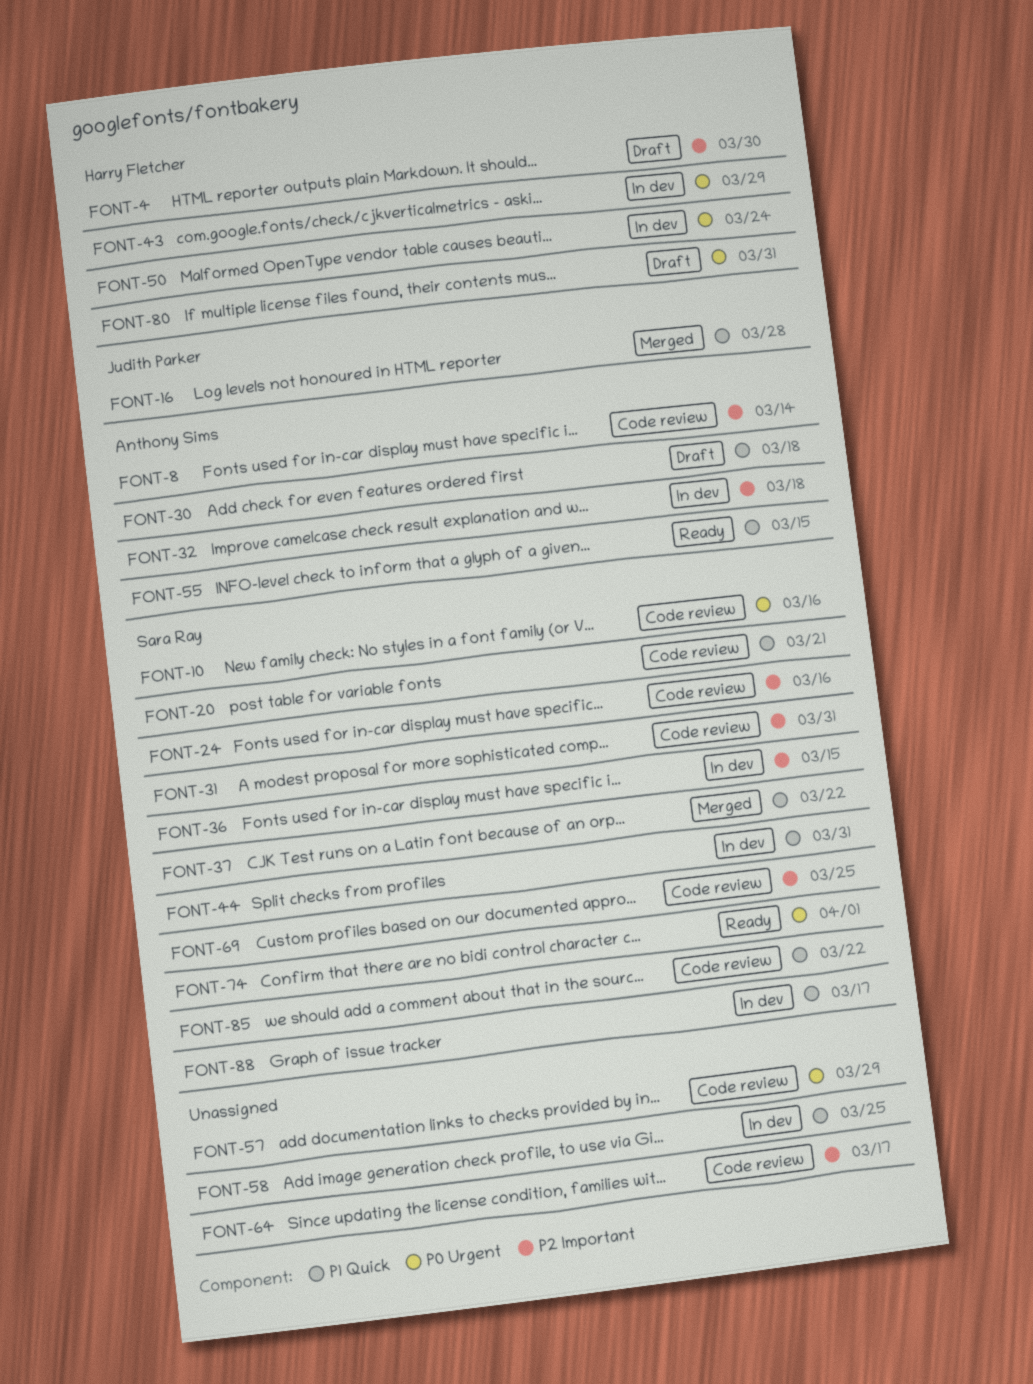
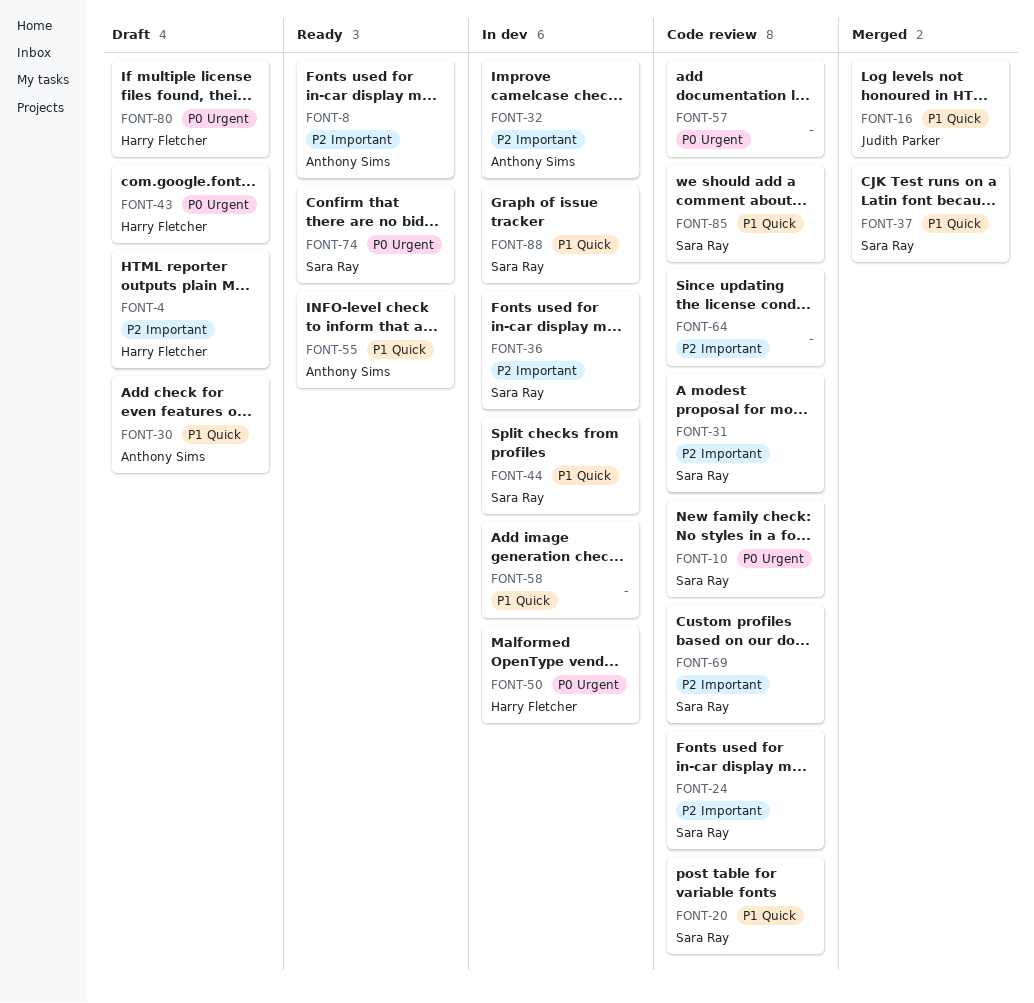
FONT-8, status: Code review -> Ready
FONT-43, status: In dev -> Draft

